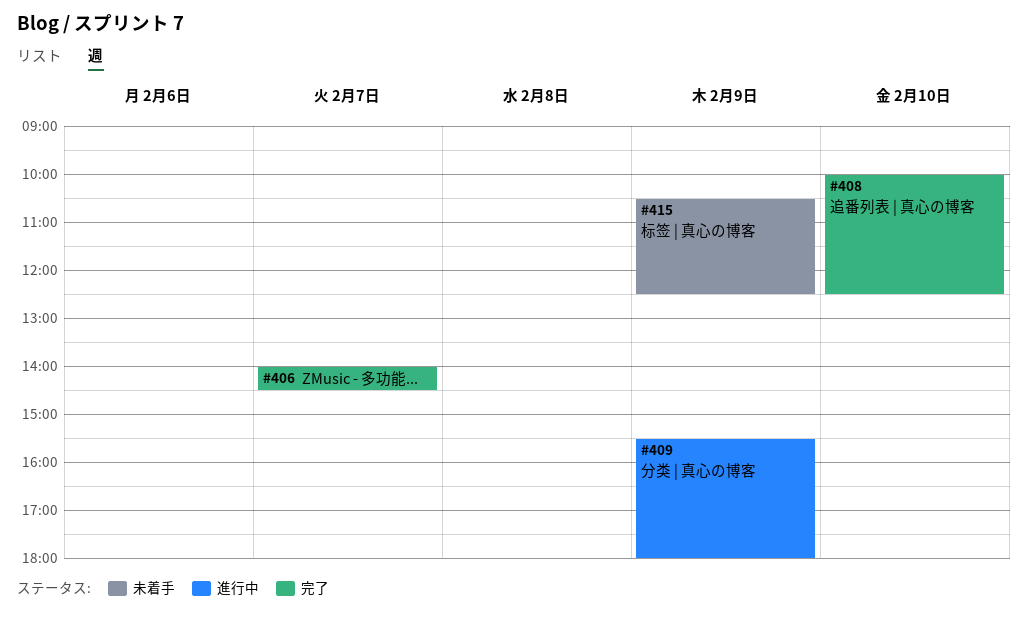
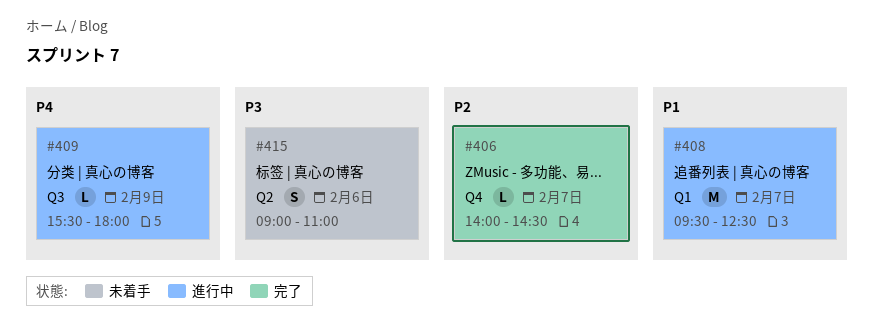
#408, status: 完了 -> 進行中
#408, day: Feb 10 -> Feb 7
#408, begins: 10:00 -> 09:30
#415, day: Feb 9 -> Feb 6
#415, begins: 10:30 -> 09:00
#415, ends: 12:30 -> 11:00

